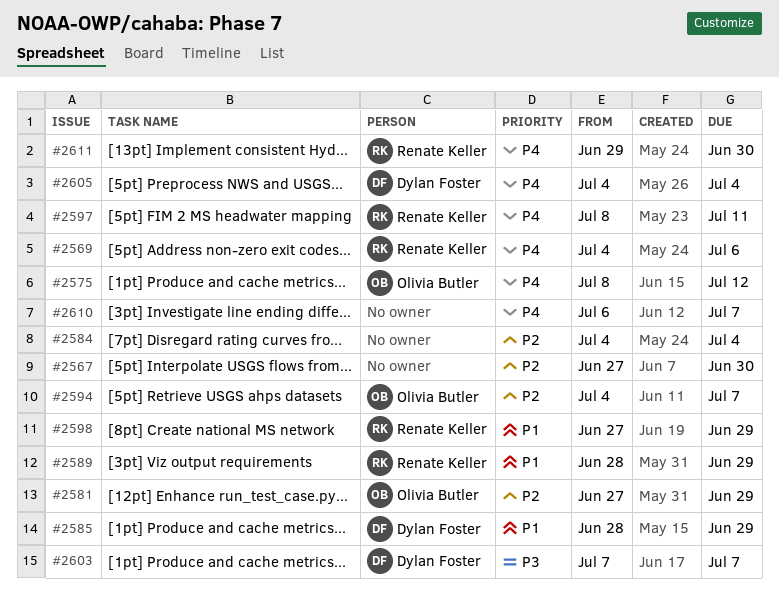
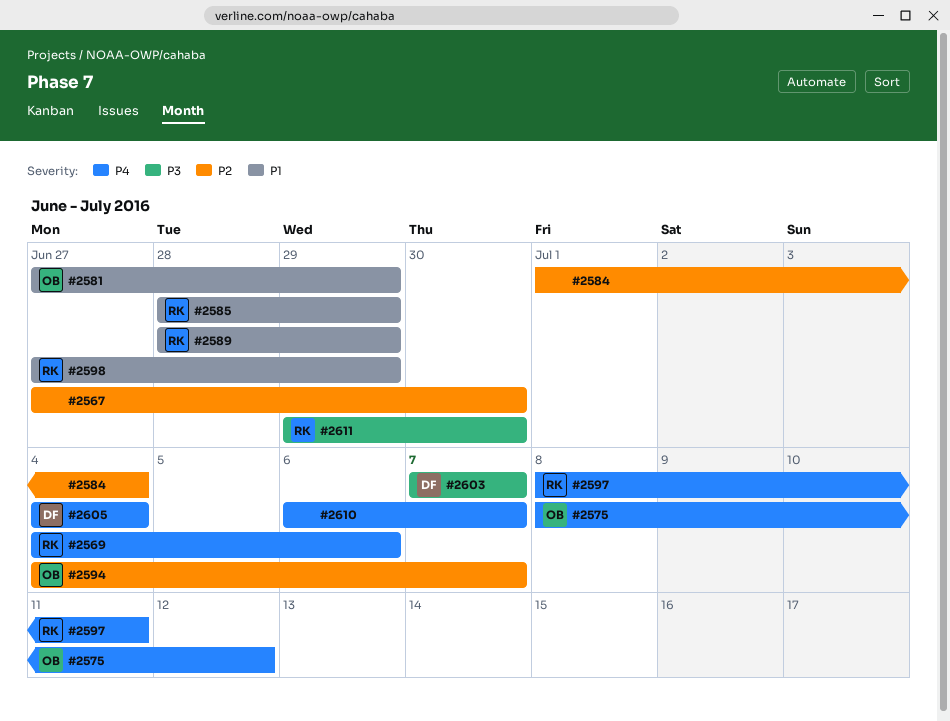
#2581, priority: P2 -> P1
#2584, start: Jul 4 -> Jul 1
#2585, owner: Dylan Foster -> Renate Keller
#2611, priority: P4 -> P3

